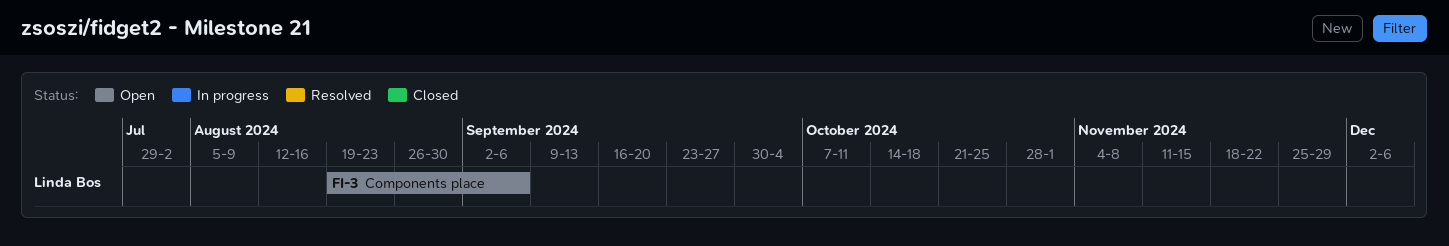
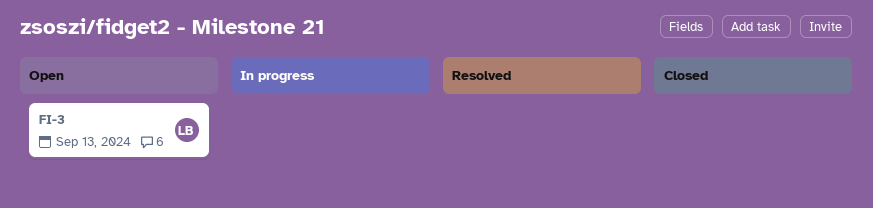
FI-3, due: Sep 6 -> Sep 13

